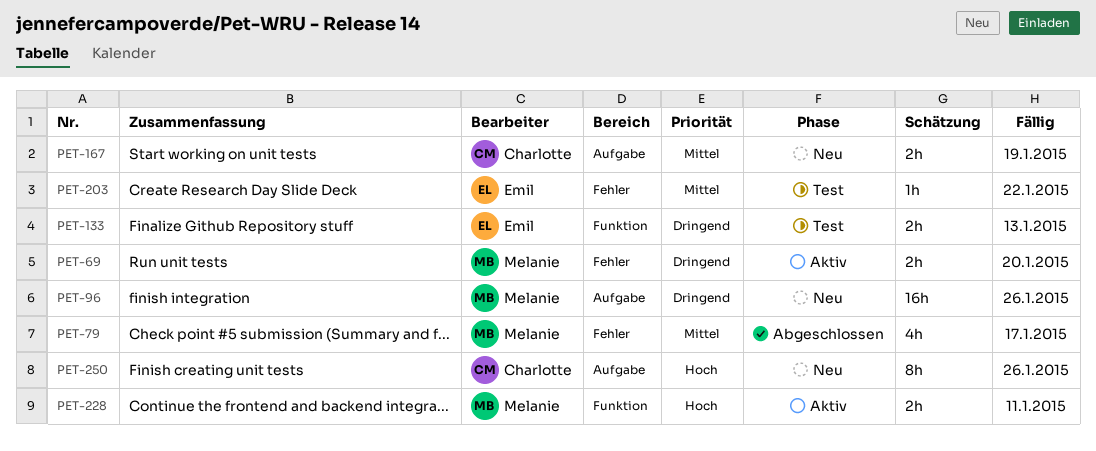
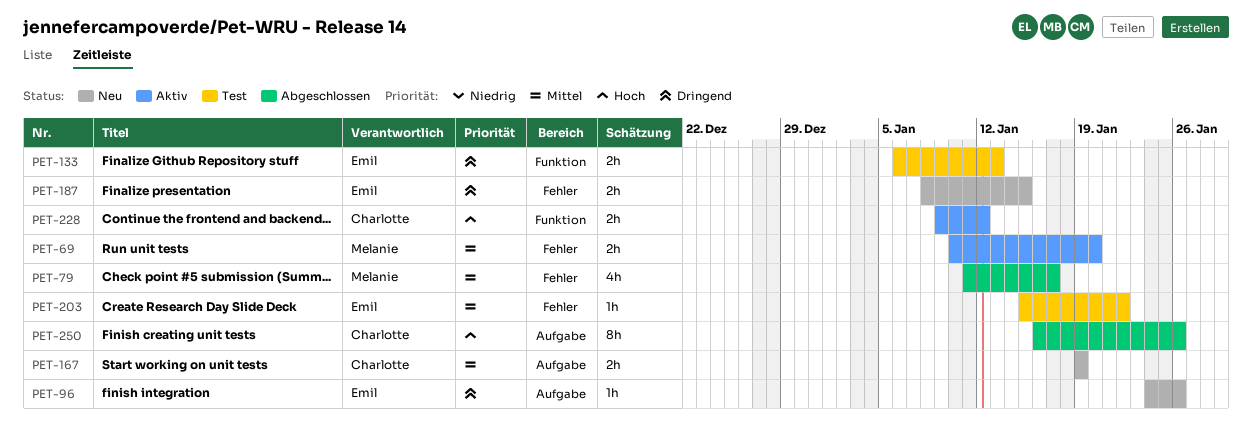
PET-69, priority: Dringend -> Mittel
PET-96, owner: Melanie -> Emil
PET-96, estimate: 16h -> 1h
PET-187: none -> present
PET-228, owner: Melanie -> Charlotte
PET-228, due: Jan 11 -> Jan 12
PET-250, status: Neu -> Abgeschlossen

